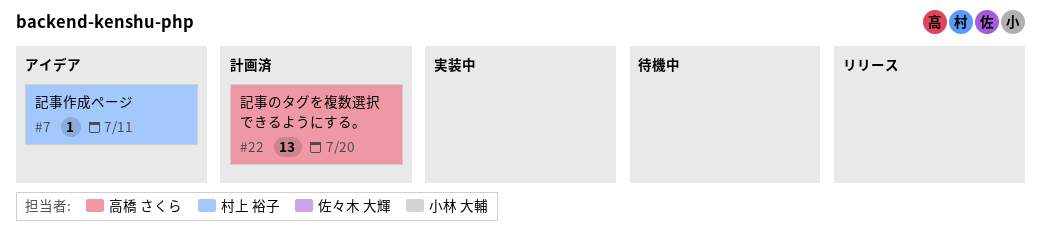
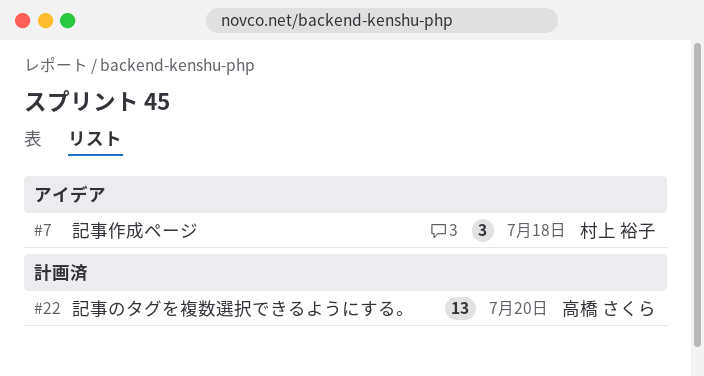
#7, estimate: 1 -> 3
#7, due: Jul 11 -> Jul 18

